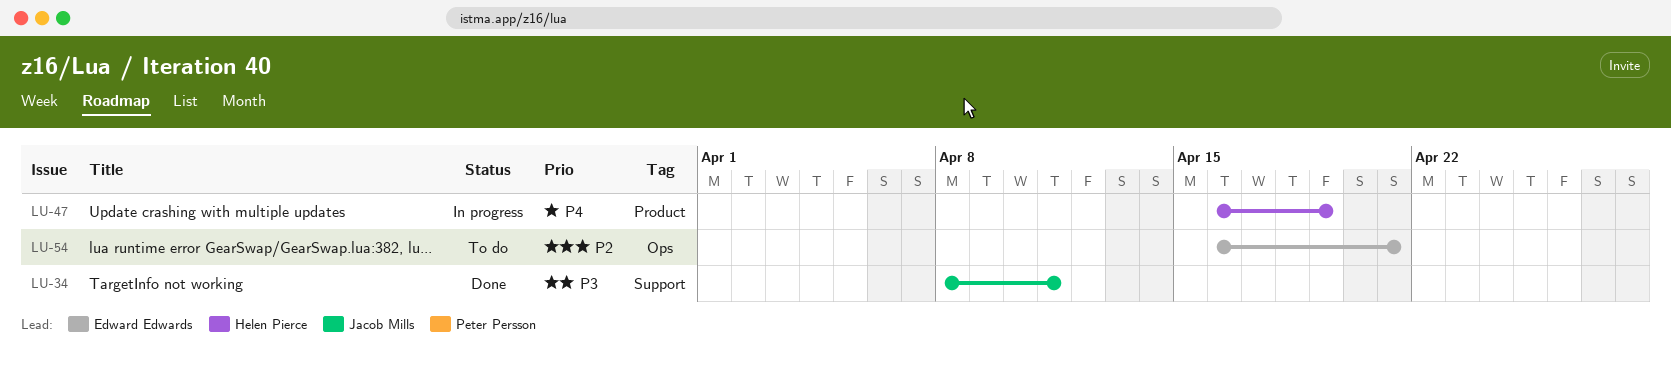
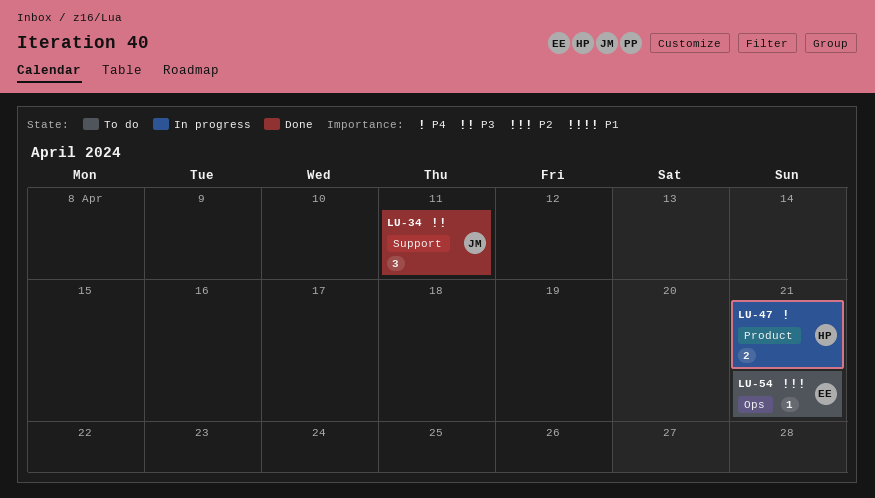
LU-47, due: Apr 19 -> Apr 21

